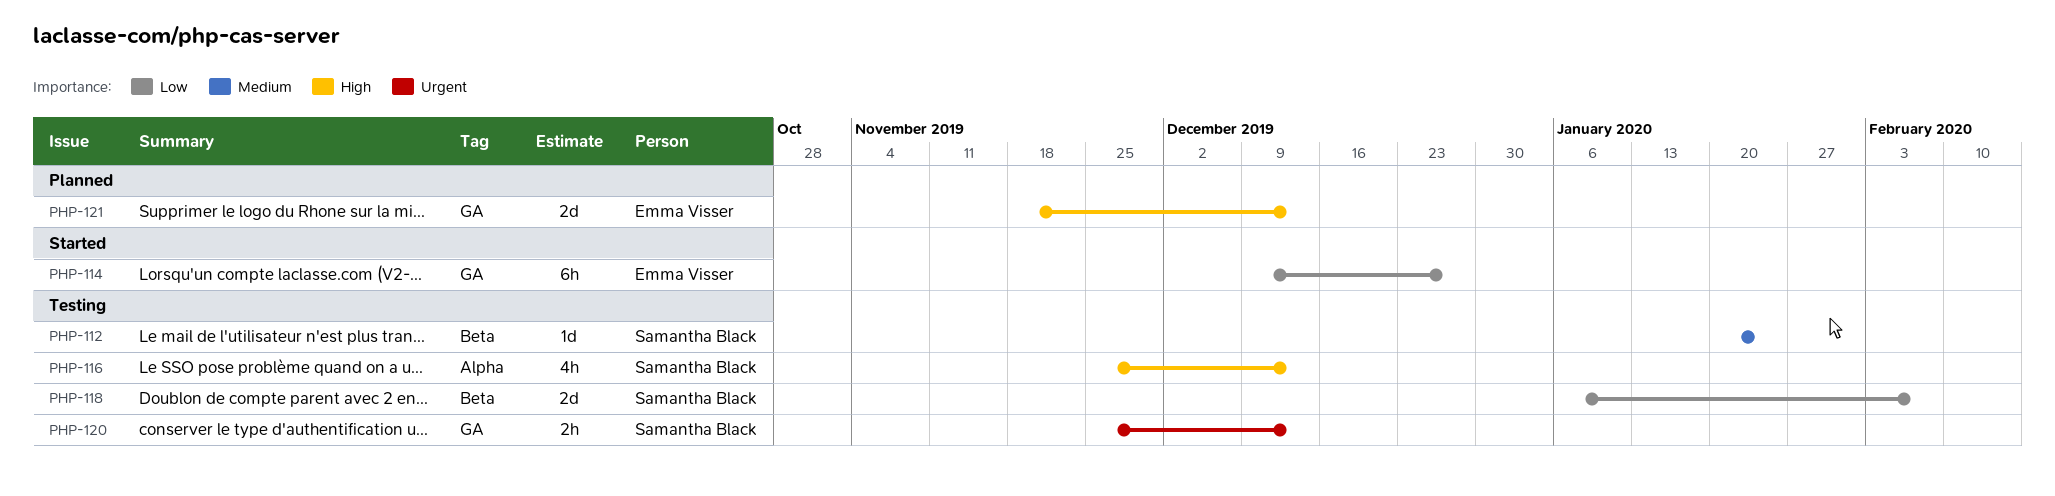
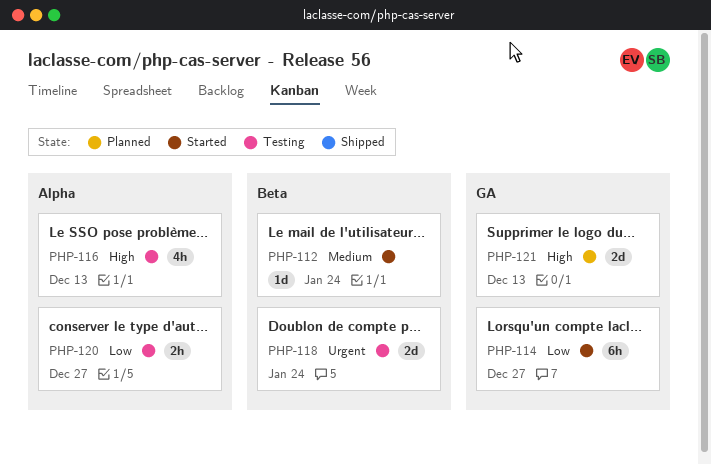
PHP-112, status: Testing -> Started
PHP-118, priority: Low -> Urgent
PHP-118, due: Feb 7 -> Jan 24
PHP-120, priority: Urgent -> Low
PHP-120, label: GA -> Alpha
PHP-120, due: Dec 13 -> Dec 27

